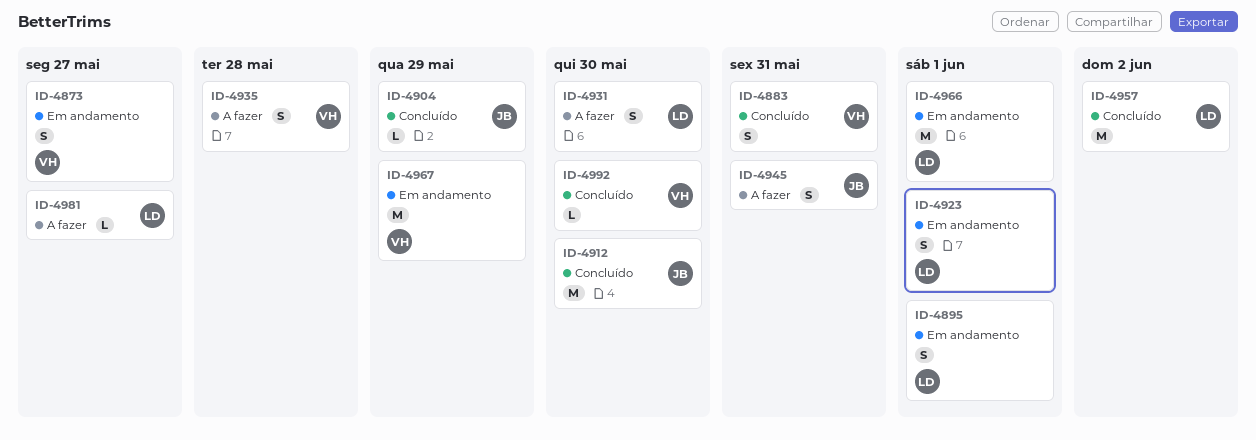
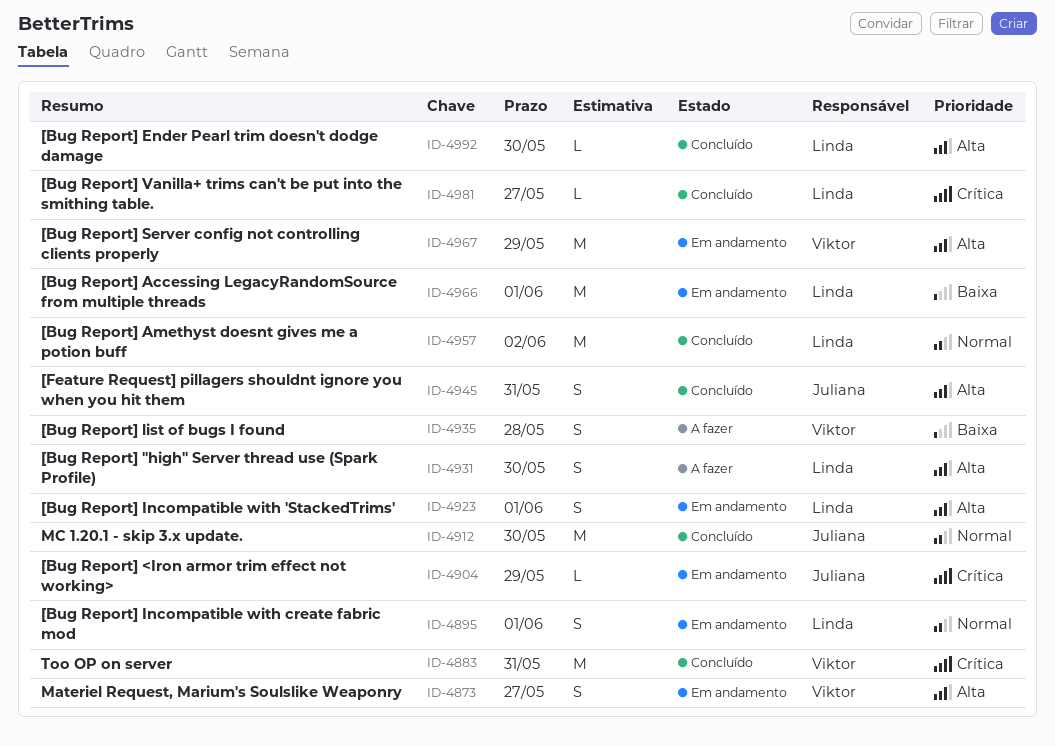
ID-4883, estimate: S -> M
ID-4904, status: Concluído -> Em andamento
ID-4945, status: A fazer -> Concluído
ID-4981, status: A fazer -> Concluído
ID-4992, owner: Viktor -> Linda

